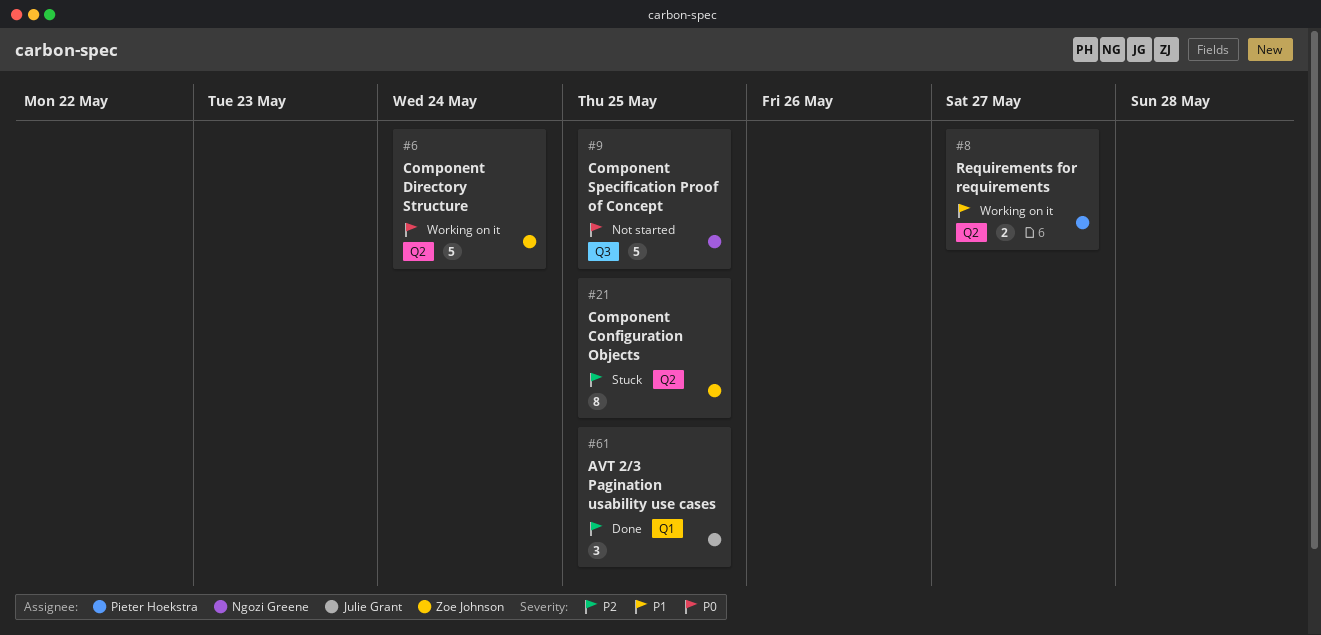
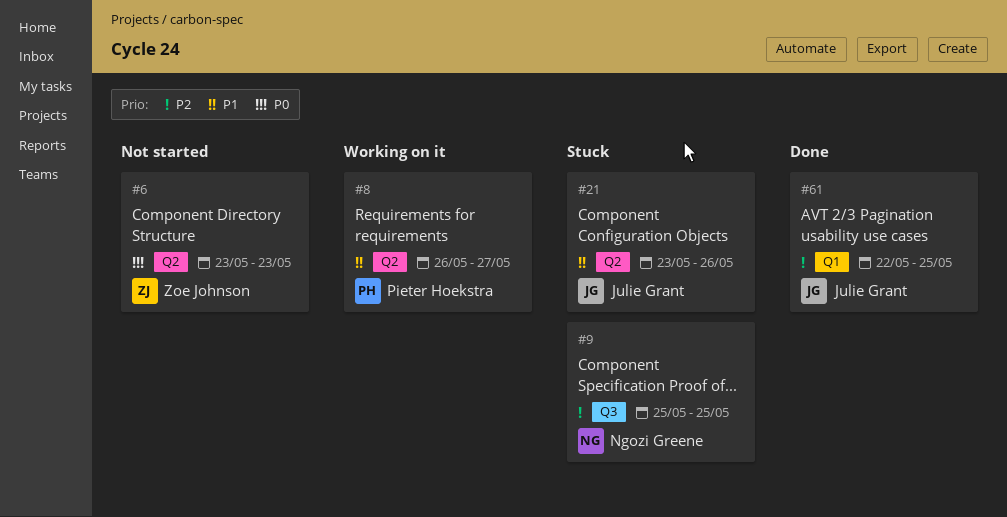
#6, status: Working on it -> Not started
#6, due: May 24 -> May 23
#9, status: Not started -> Stuck
#9, priority: P0 -> P2
#21, owner: Zoe Johnson -> Julie Grant
#21, priority: P2 -> P1
#21, due: May 25 -> May 26

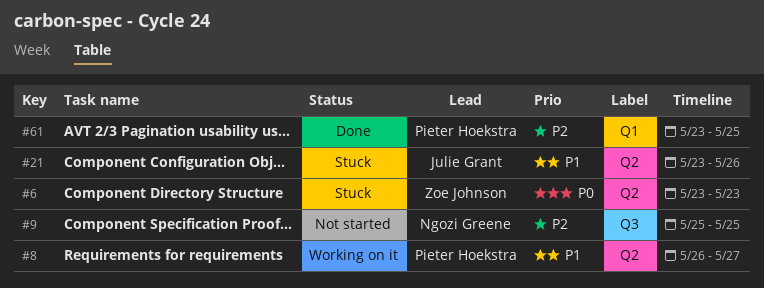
#6, status: Not started -> Stuck
#9, status: Stuck -> Not started
#61, owner: Julie Grant -> Pieter Hoekstra
#61, start: May 22 -> May 23

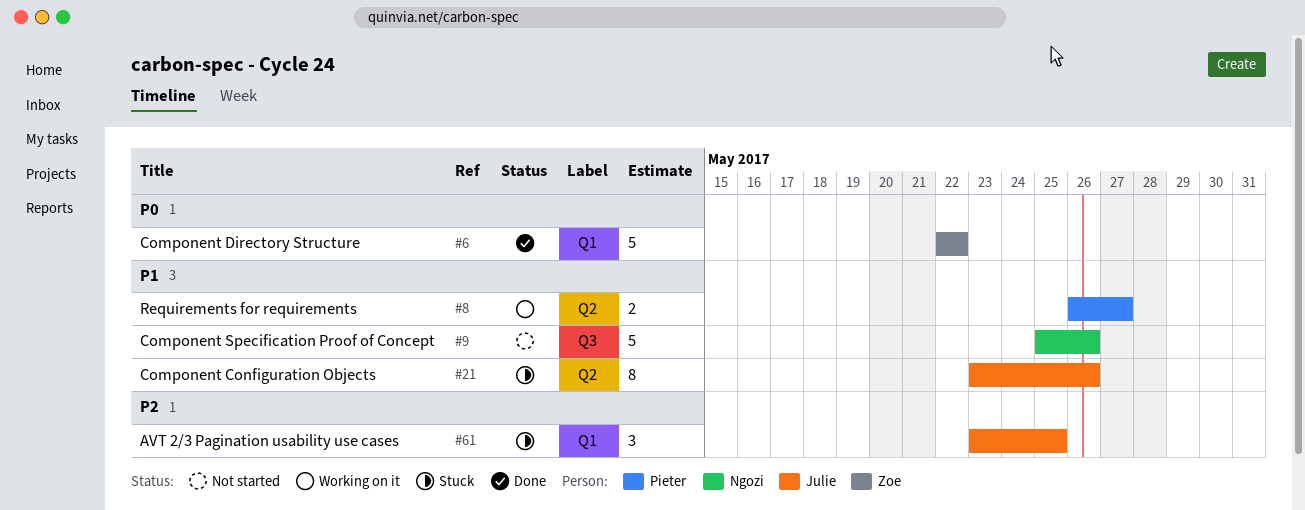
#6, status: Stuck -> Done
#6, label: Q2 -> Q1
#6, start: May 23 -> May 22
#6, due: May 23 -> May 22
#9, priority: P2 -> P1
#9, due: May 25 -> May 26
#61, status: Done -> Stuck
#61, owner: Pieter Hoekstra -> Julie Grant

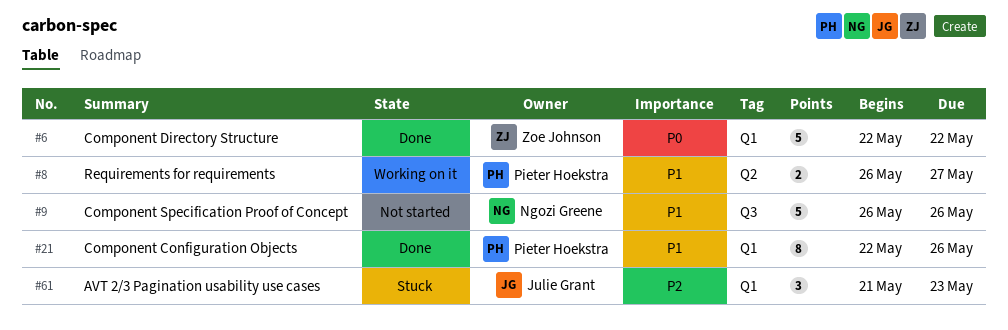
#9, start: May 25 -> May 26
#21, status: Stuck -> Done
#21, owner: Julie Grant -> Pieter Hoekstra
#21, label: Q2 -> Q1
#21, start: May 23 -> May 22
#61, start: May 23 -> May 21
#61, due: May 25 -> May 23

